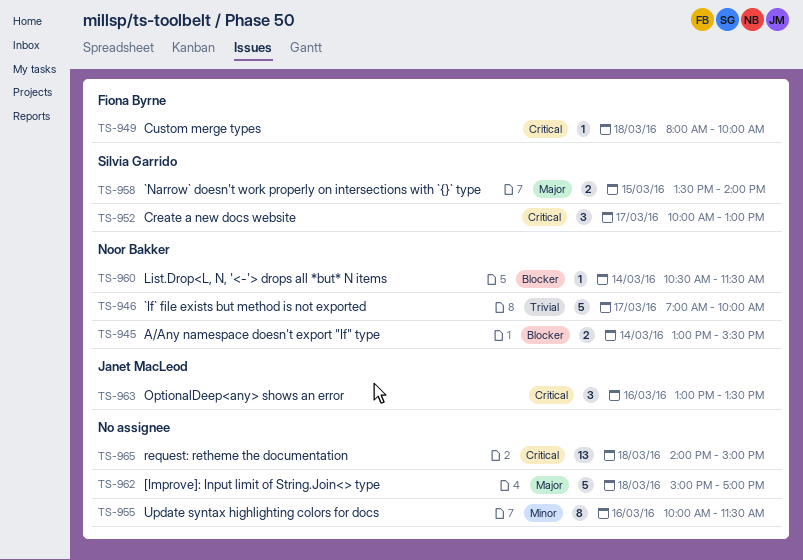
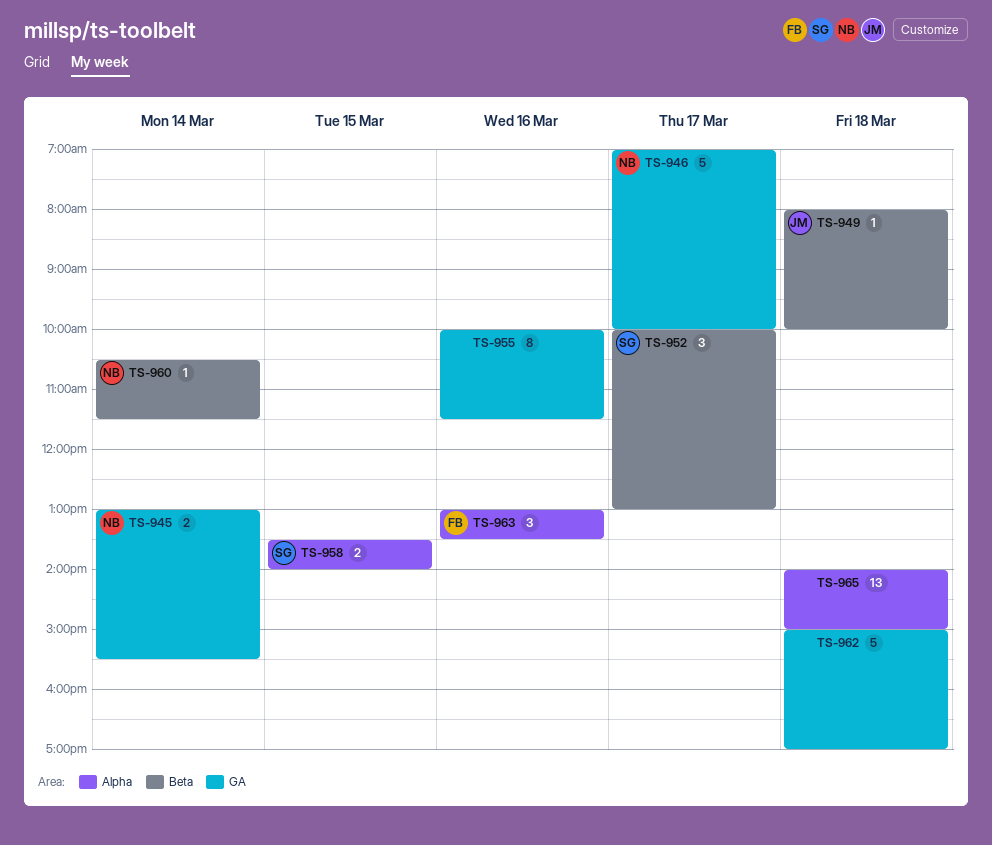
TS-949, owner: Fiona Byrne -> Janet MacLeod
TS-963, owner: Janet MacLeod -> Fiona Byrne

